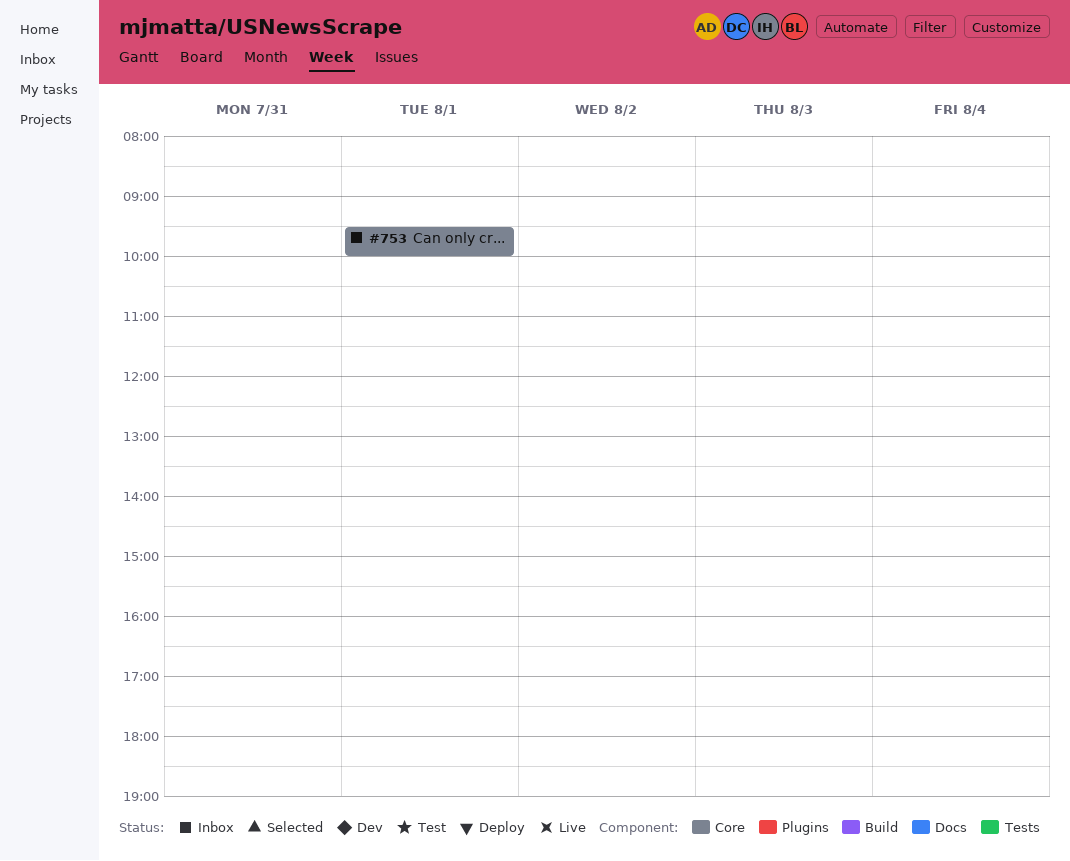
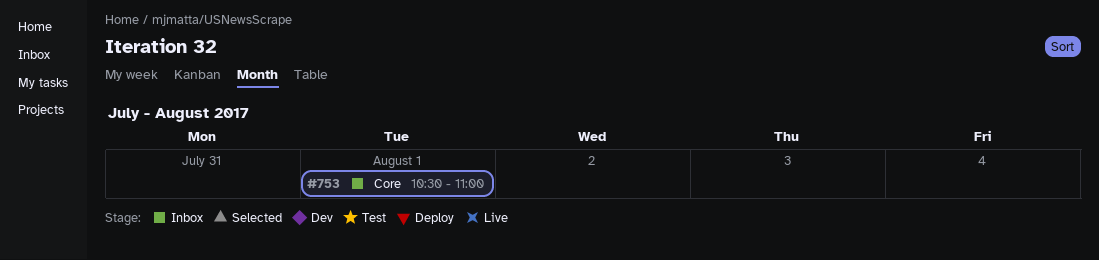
#753, begins: 09:30 -> 10:30
#753, ends: 10:00 -> 11:00

